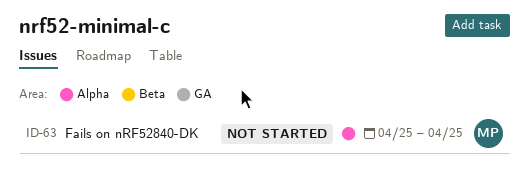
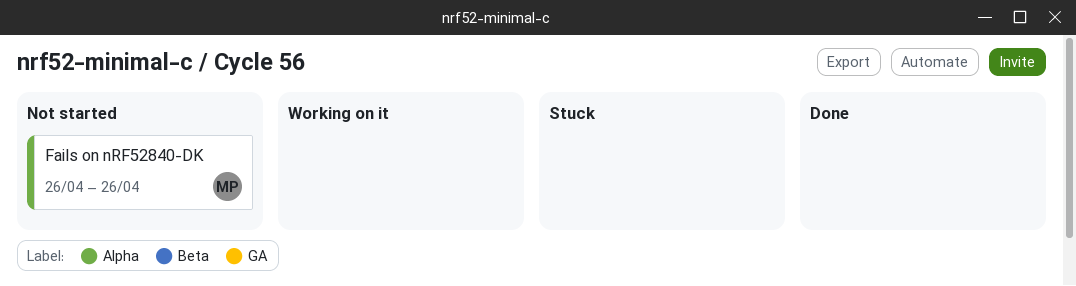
Fails on nRF52840-DK, start: Apr 25 -> Apr 26
Fails on nRF52840-DK, due: Apr 25 -> Apr 26

